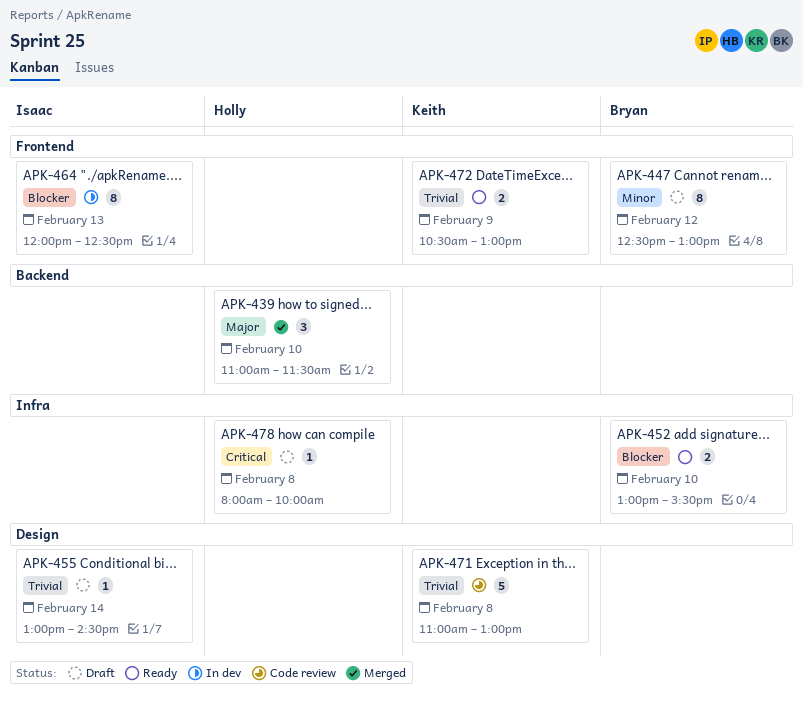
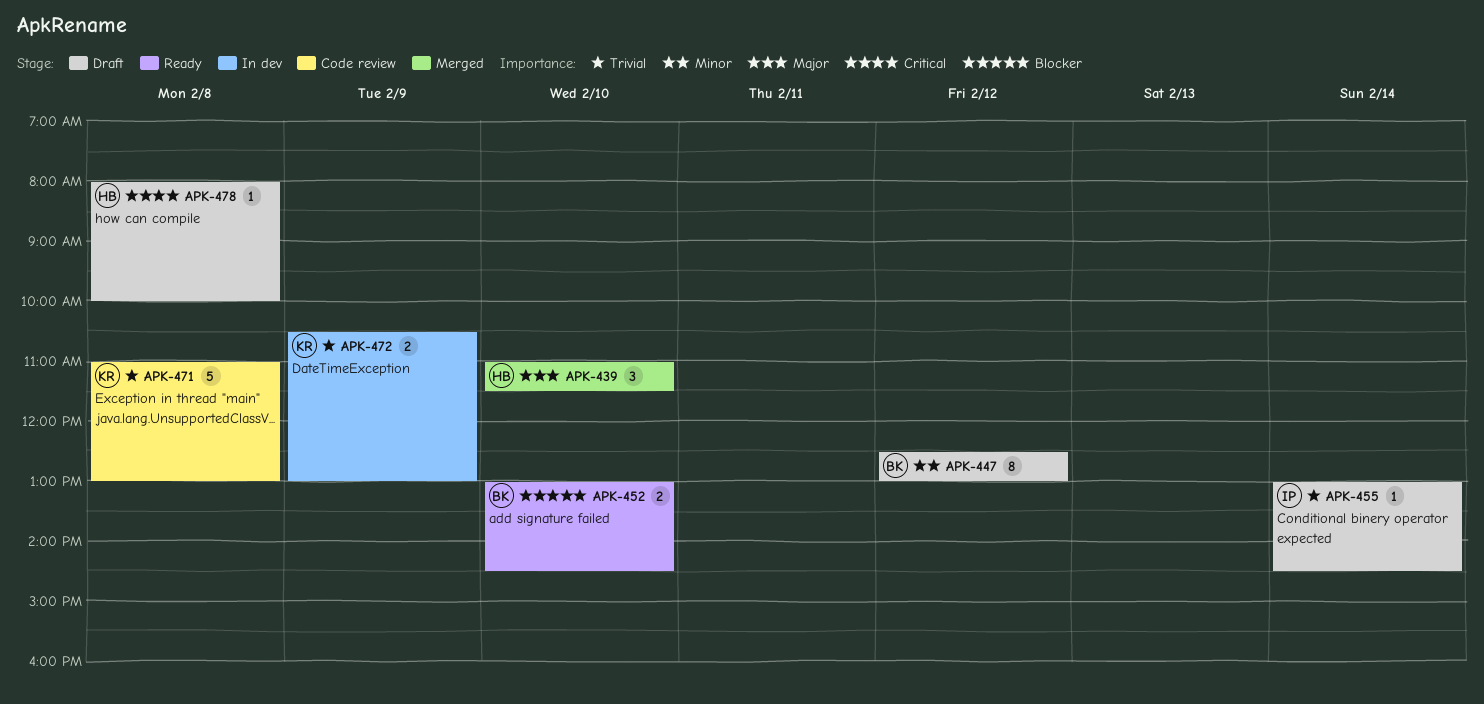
APK-452, ends: 15:30 -> 14:30
APK-464: present -> none
APK-472, status: Ready -> In dev

